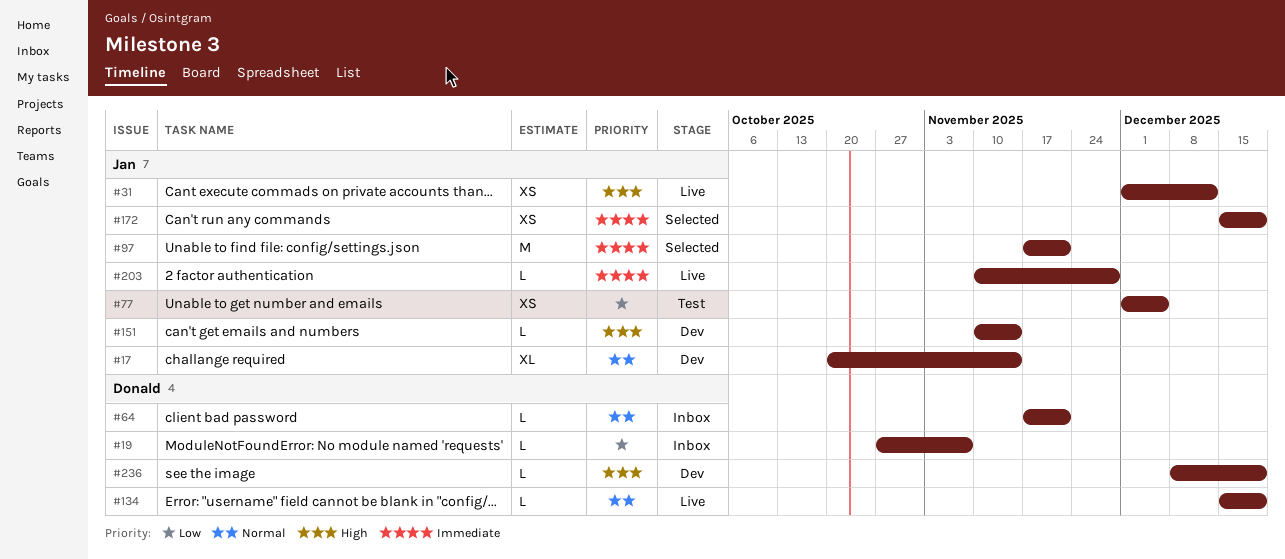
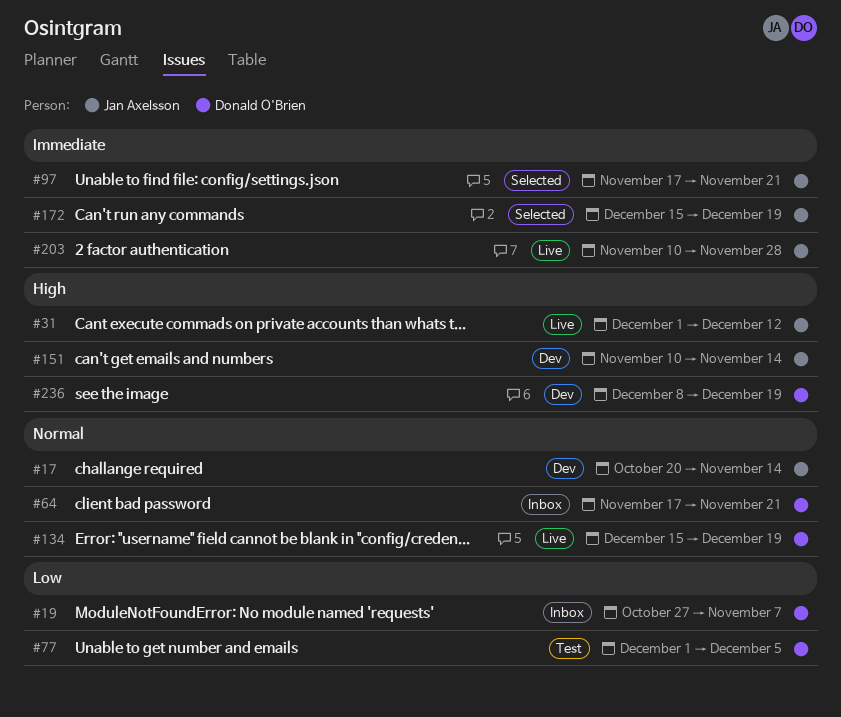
#77, owner: Jan Axelsson -> Donald O'Brien

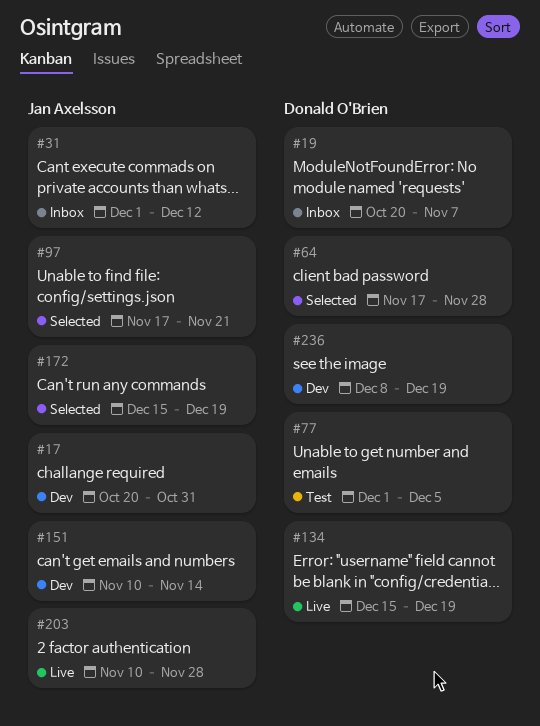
#17, due: Nov 14 -> Oct 31
#19, start: Oct 27 -> Oct 20
#31, status: Live -> Inbox
#64, status: Inbox -> Selected
#64, due: Nov 21 -> Nov 28

